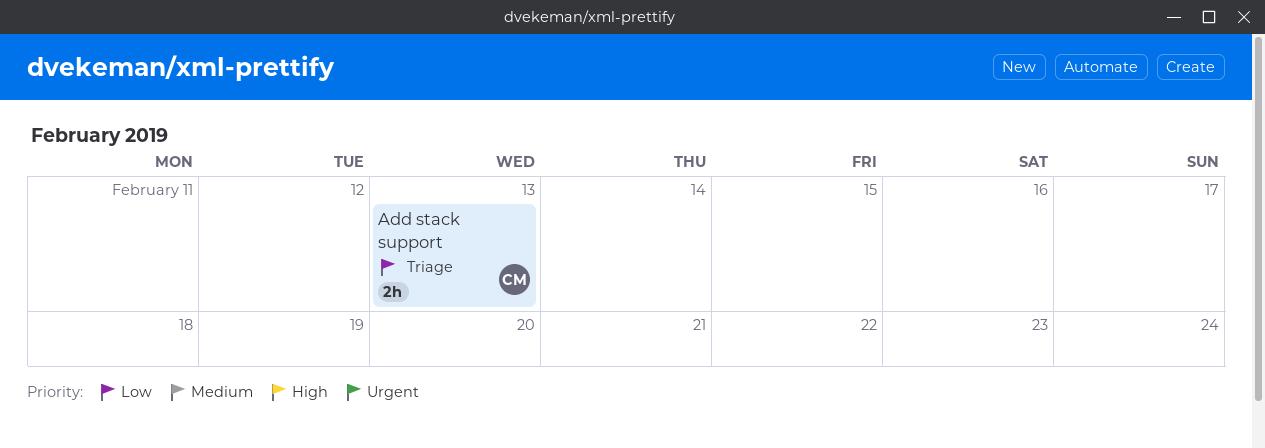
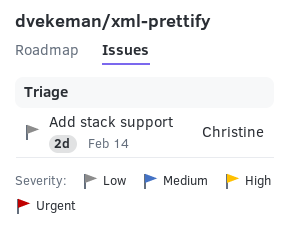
Add stack support, estimate: 2h -> 2d
Add stack support, due: Feb 13 -> Feb 14

